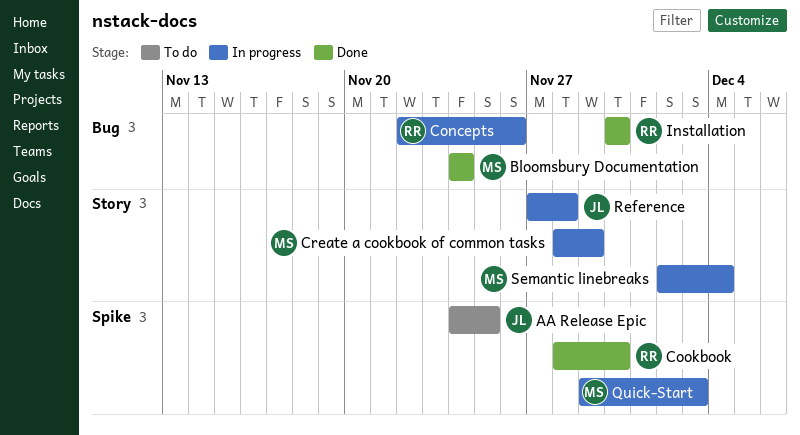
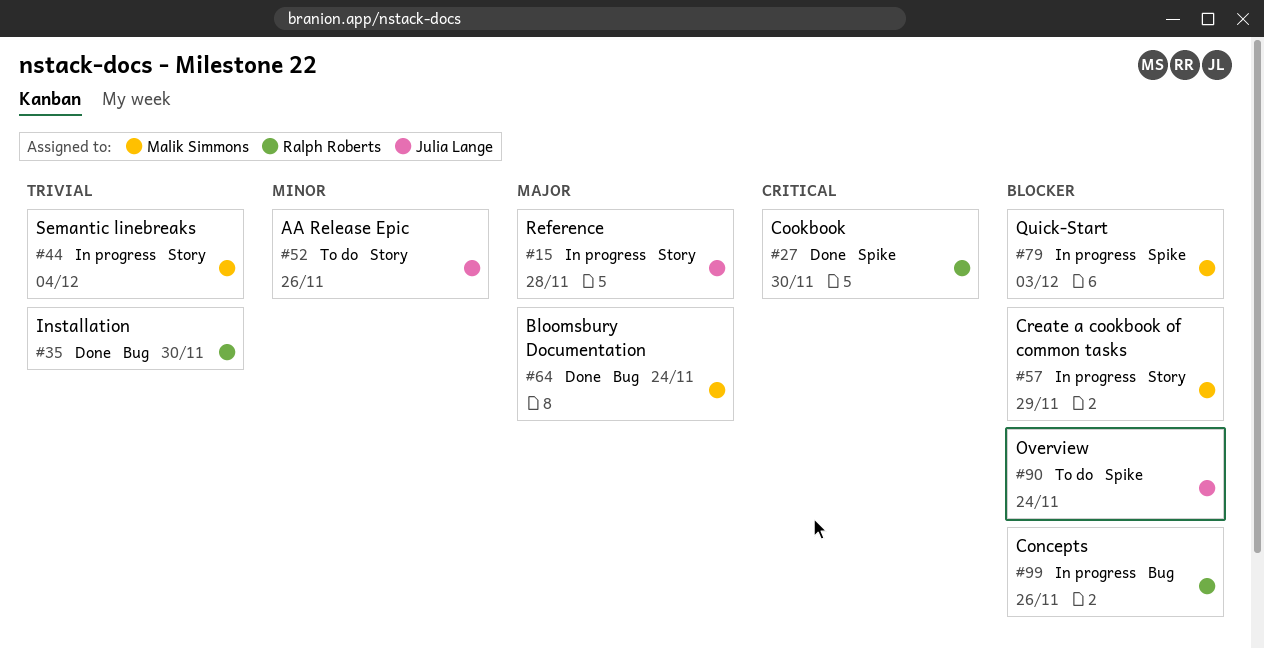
AA Release Epic, label: Spike -> Story
AA Release Epic, due: Nov 25 -> Nov 26
Overview: none -> present

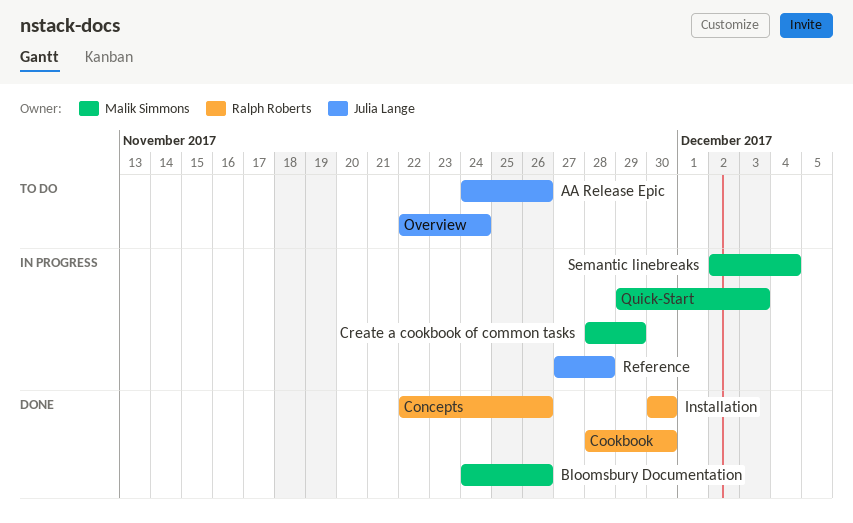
Bloomsbury Documentation, due: Nov 24 -> Nov 26
Concepts, status: In progress -> Done

